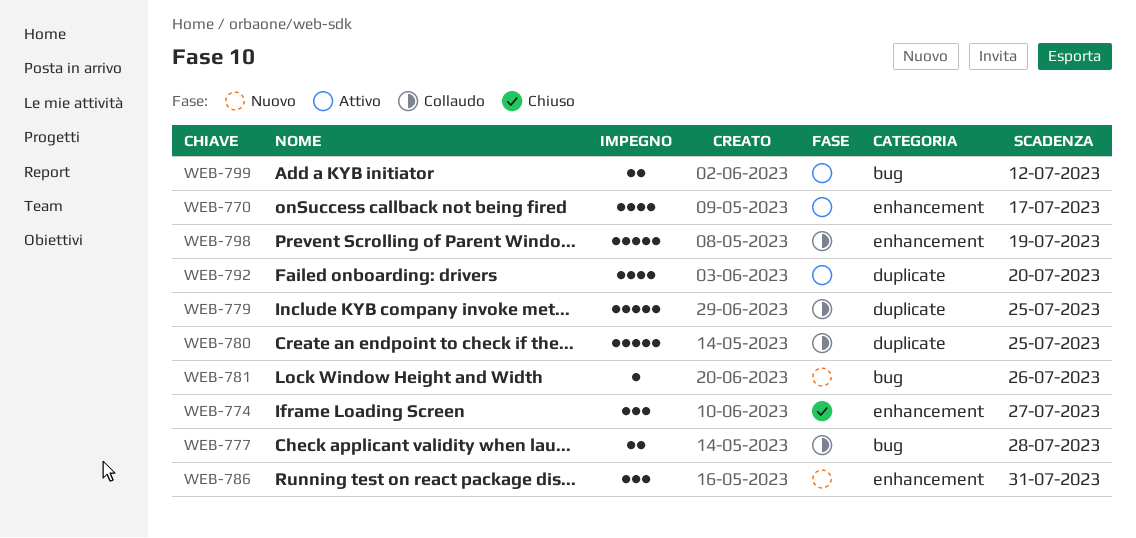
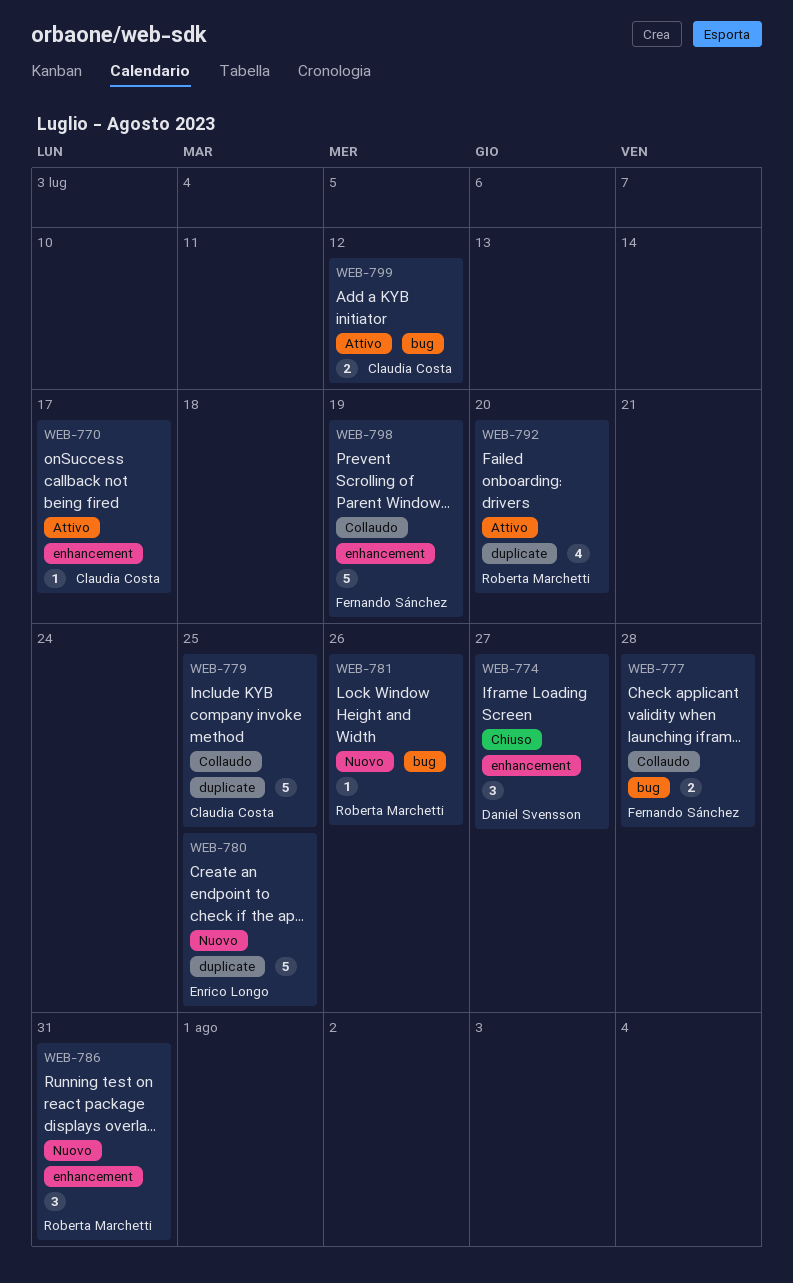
WEB-770, estimate: 4 -> 1
WEB-780, status: Collaudo -> Nuovo

